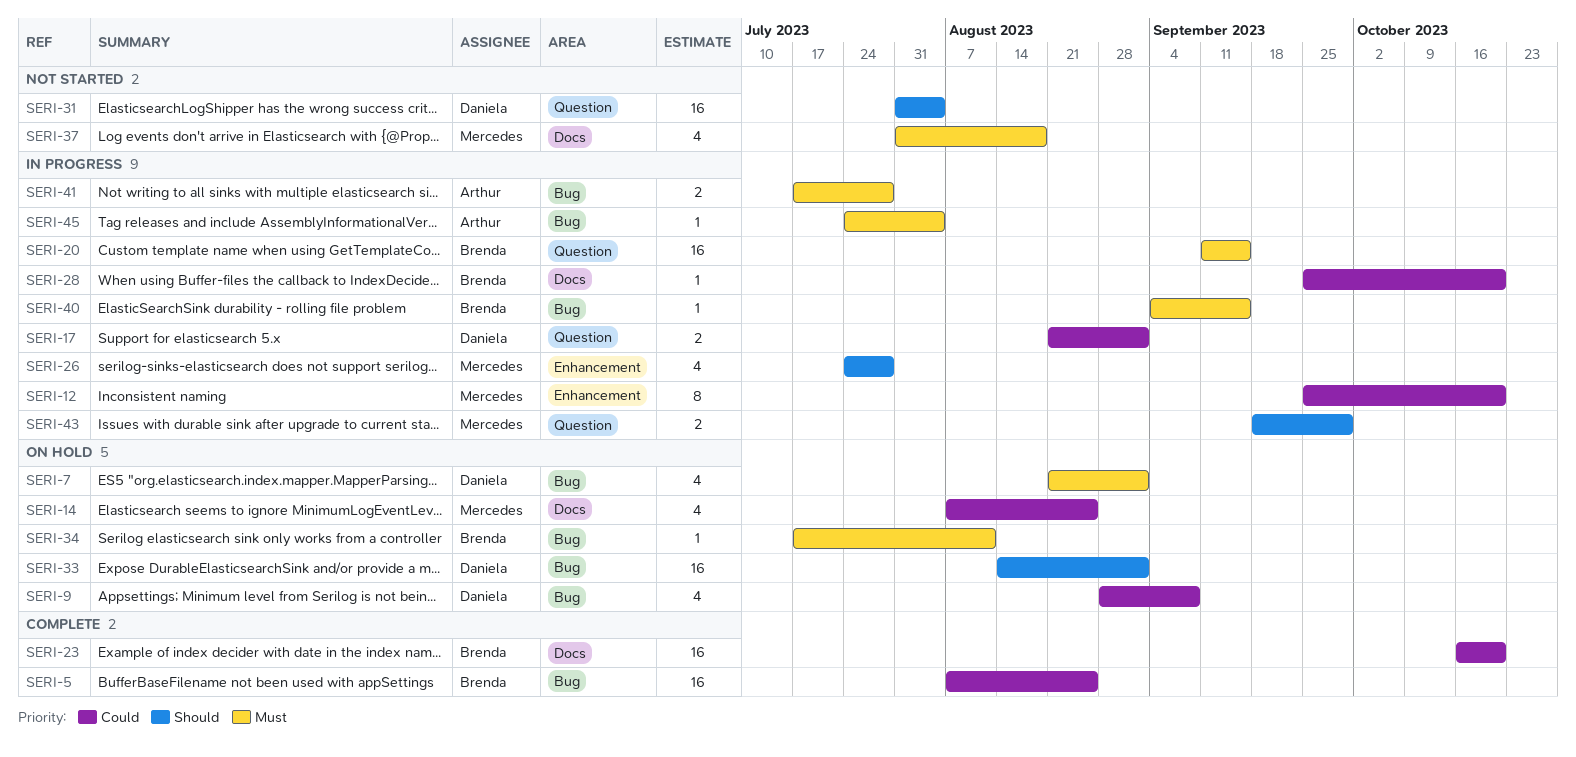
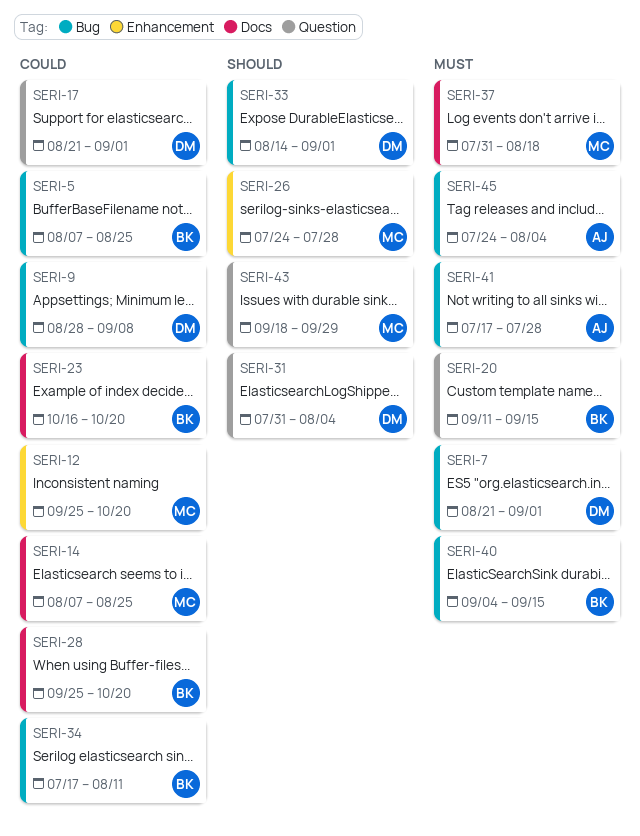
SERI-34, priority: Must -> Could

